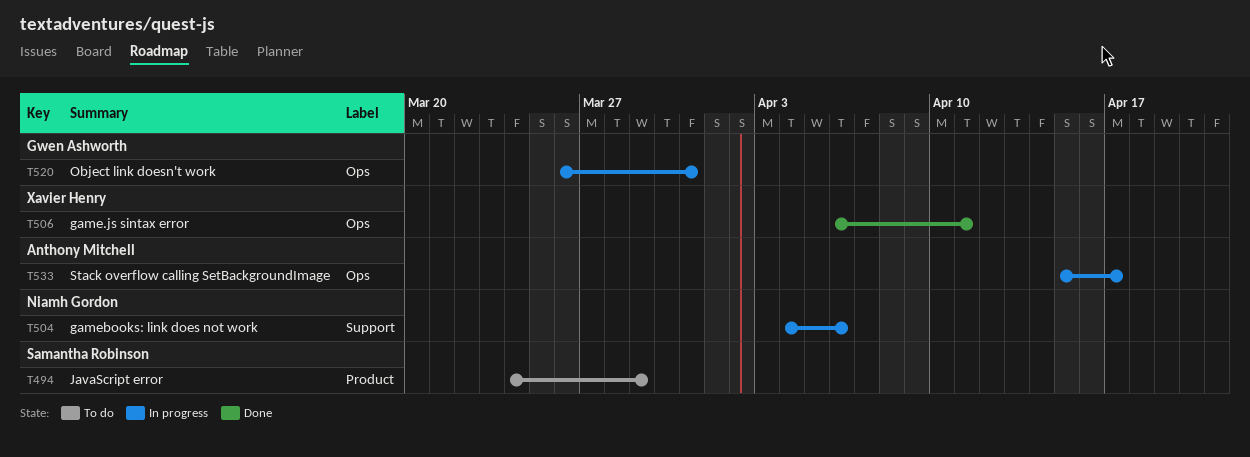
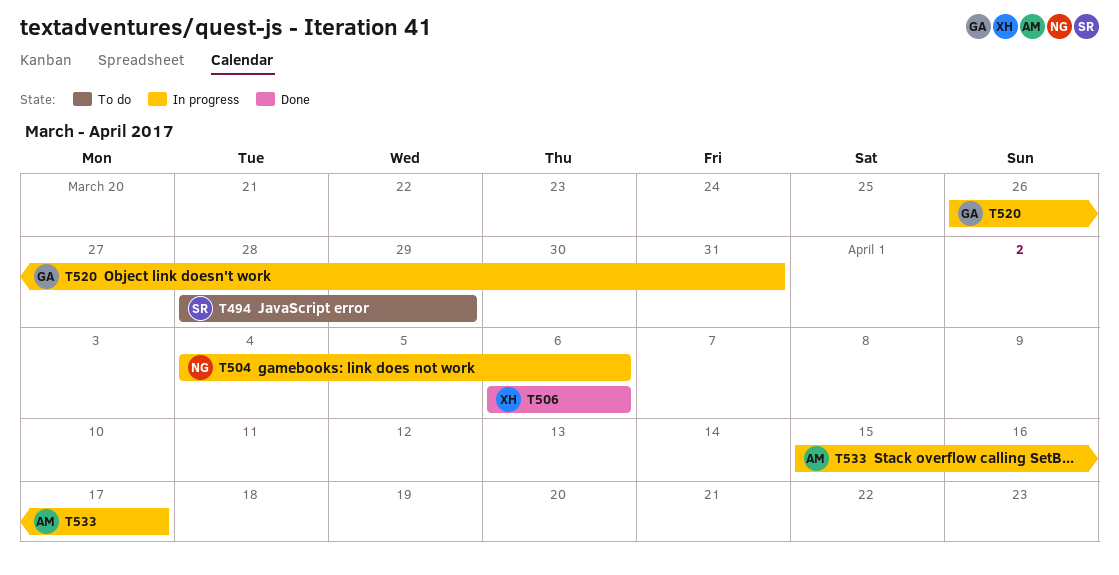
T494, start: Mar 24 -> Mar 28
T506, due: Apr 11 -> Apr 6

